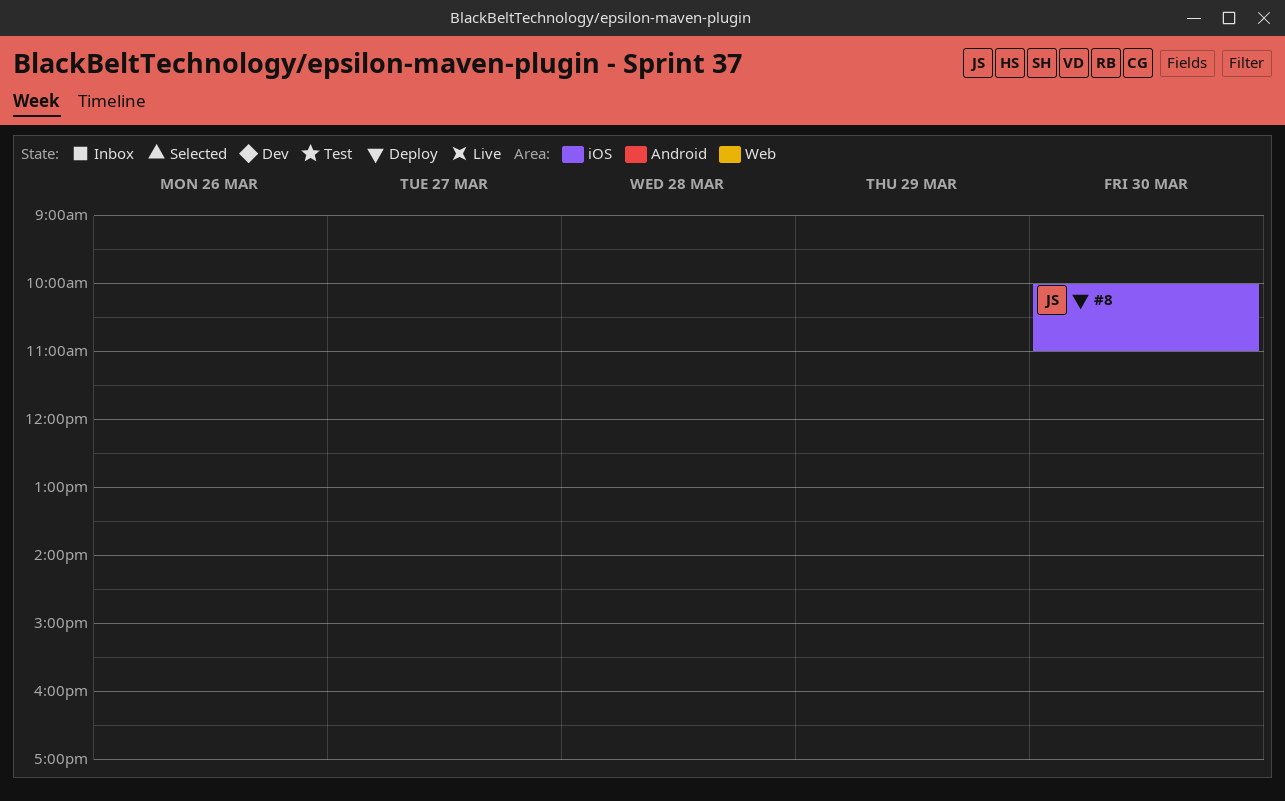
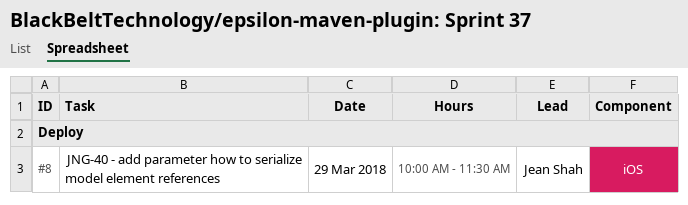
#8, day: Mar 30 -> Mar 29
#8, ends: 11:00 -> 11:30

